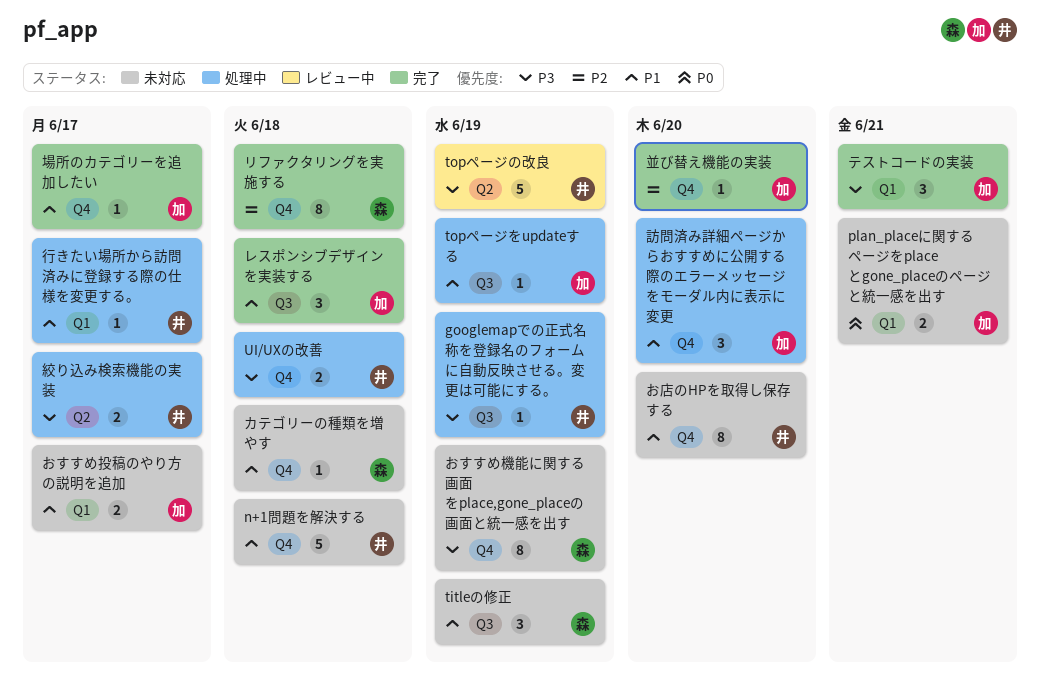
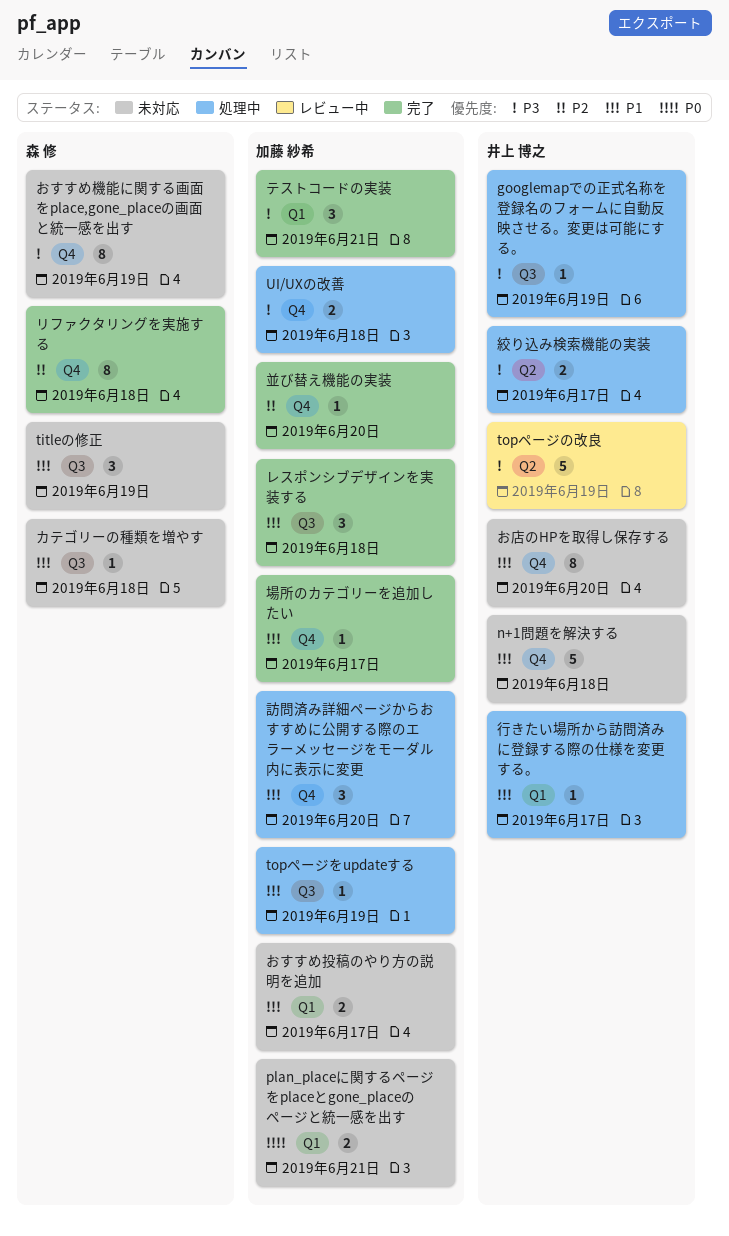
UI/UXの改善, owner: 井上 博之 -> 加藤 紗希
カテゴリーの種類を増やす, label: Q4 -> Q3

